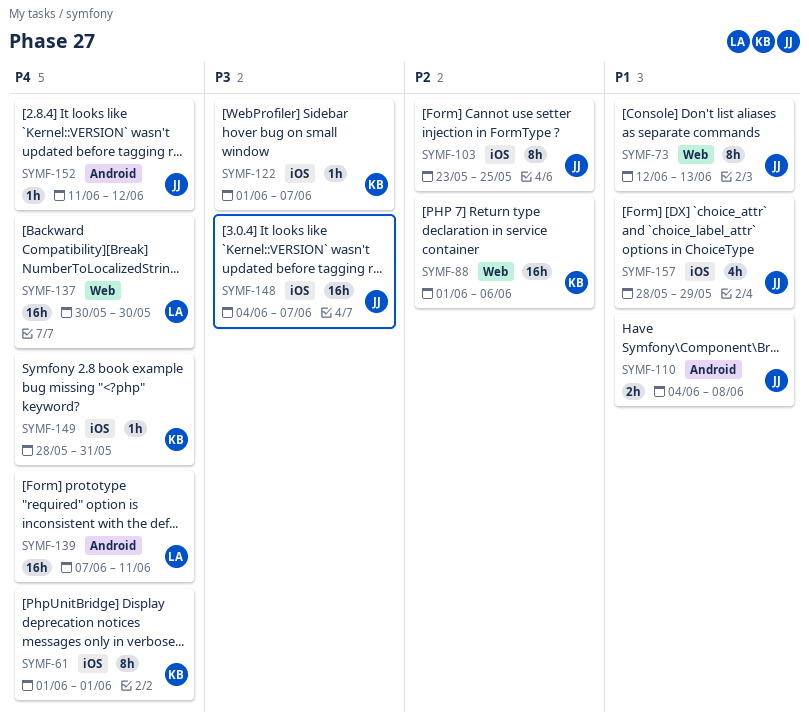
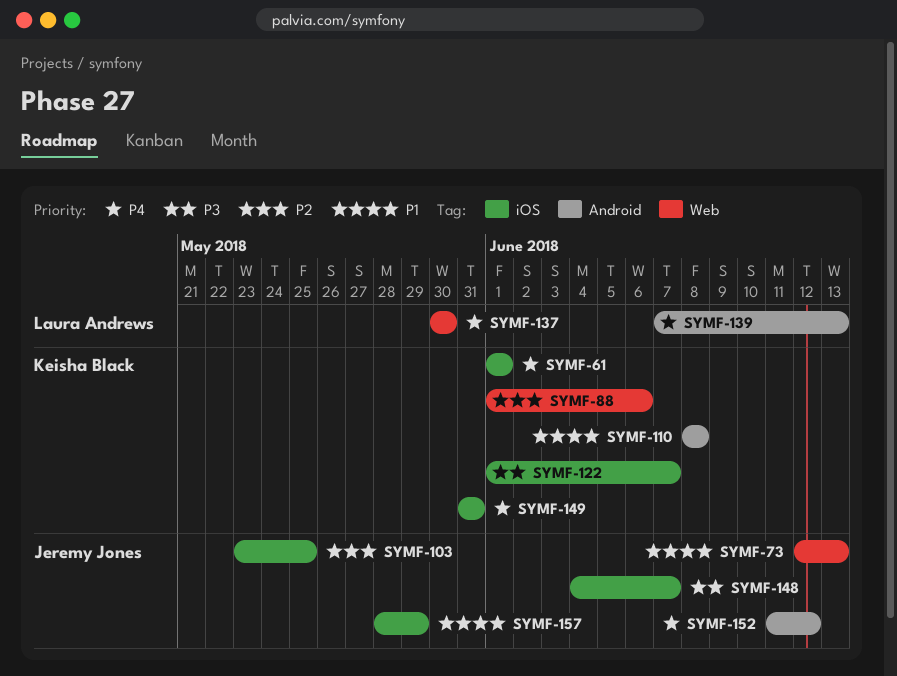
SYMF-110, owner: Jeremy Jones -> Keisha Black
SYMF-110, start: Jun 4 -> Jun 8
SYMF-139, due: Jun 11 -> Jun 13
SYMF-149, start: May 28 -> May 31

